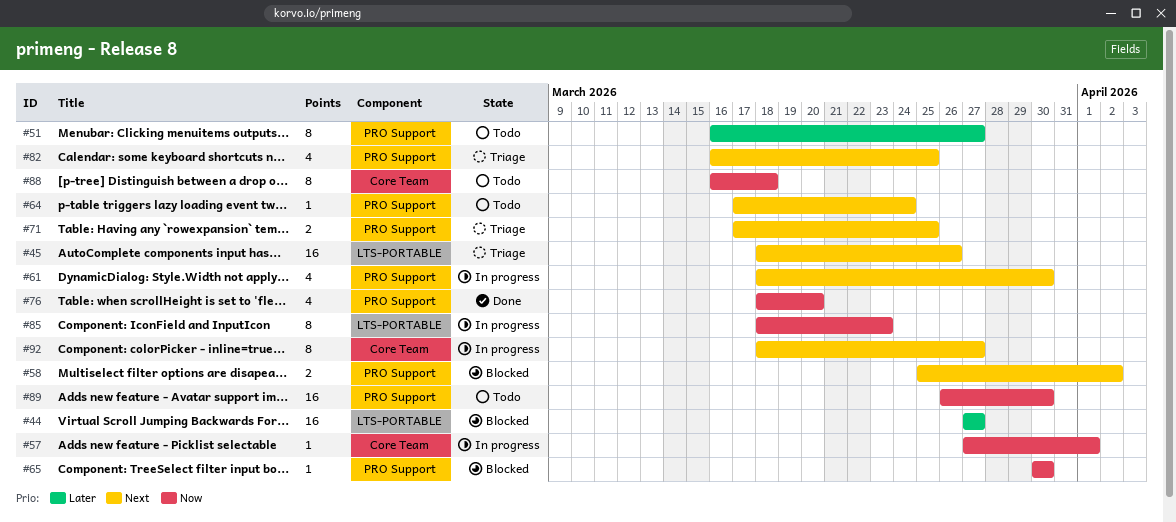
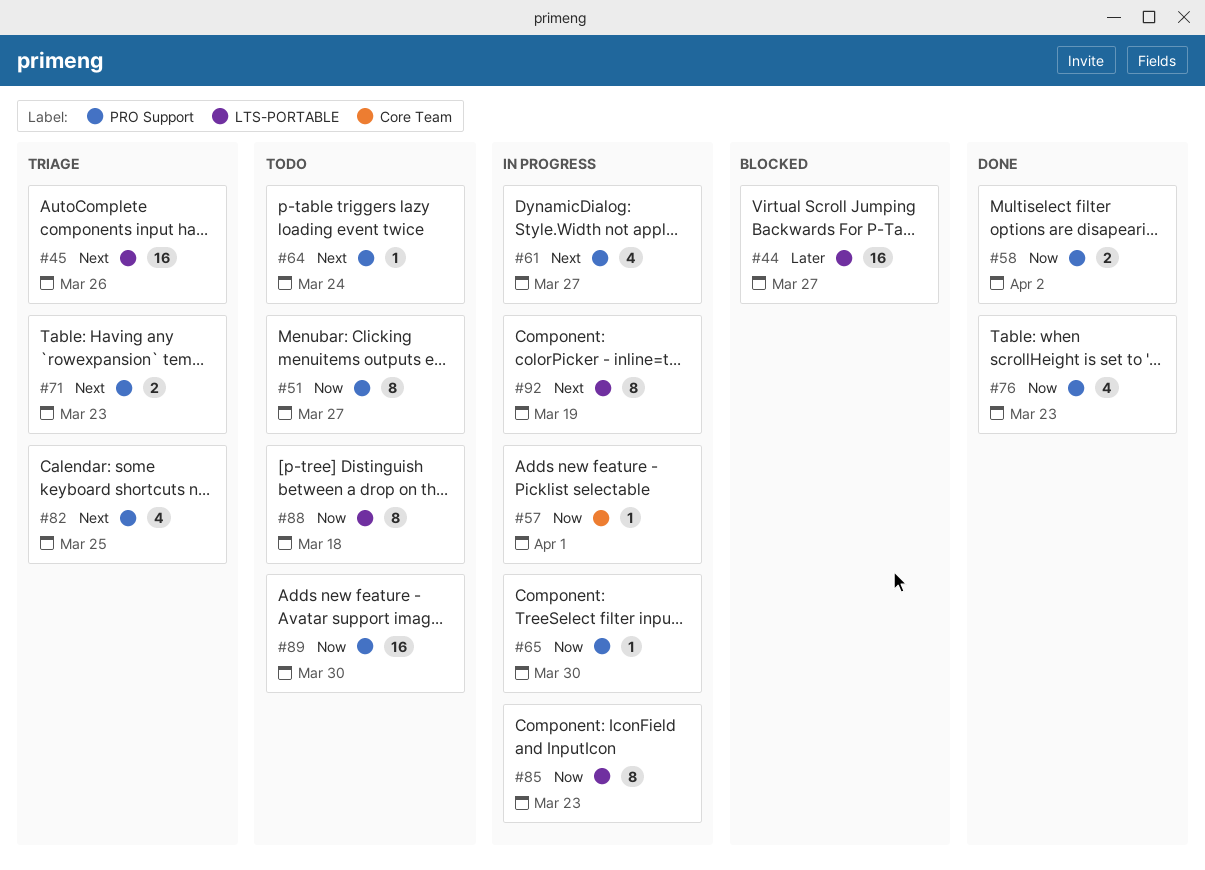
#51, priority: Later -> Now
#58, status: Blocked -> Done
#58, priority: Next -> Now
#61, due: Mar 30 -> Mar 27
#65, status: Blocked -> In progress
#71, due: Mar 25 -> Mar 23
#76, due: Mar 20 -> Mar 23
#88, label: Core Team -> LTS-PORTABLE
#92, label: Core Team -> LTS-PORTABLE
#92, due: Mar 27 -> Mar 19

